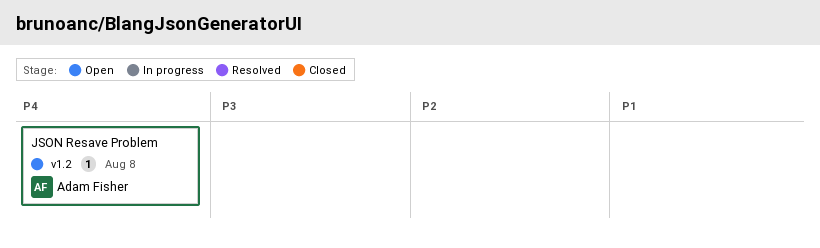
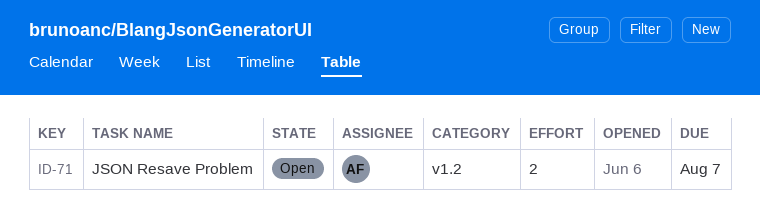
JSON Resave Problem, estimate: 1 -> 2
JSON Resave Problem, due: Aug 8 -> Aug 7

